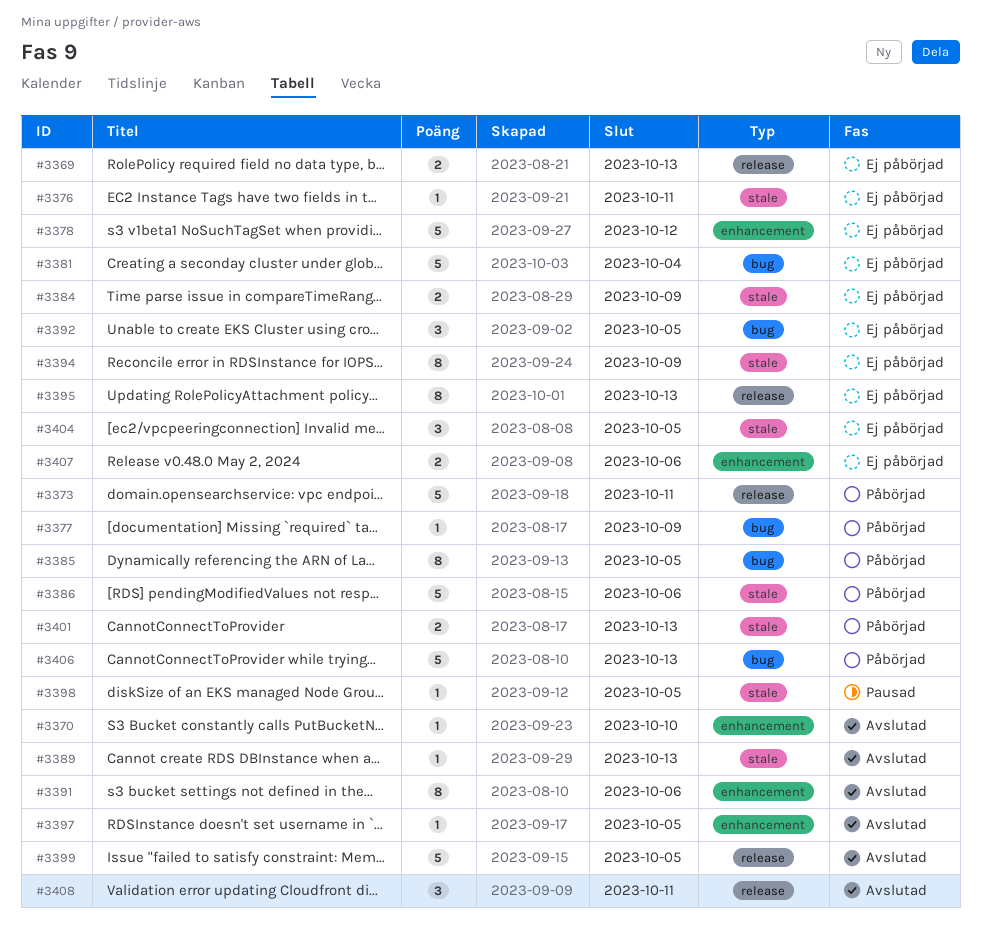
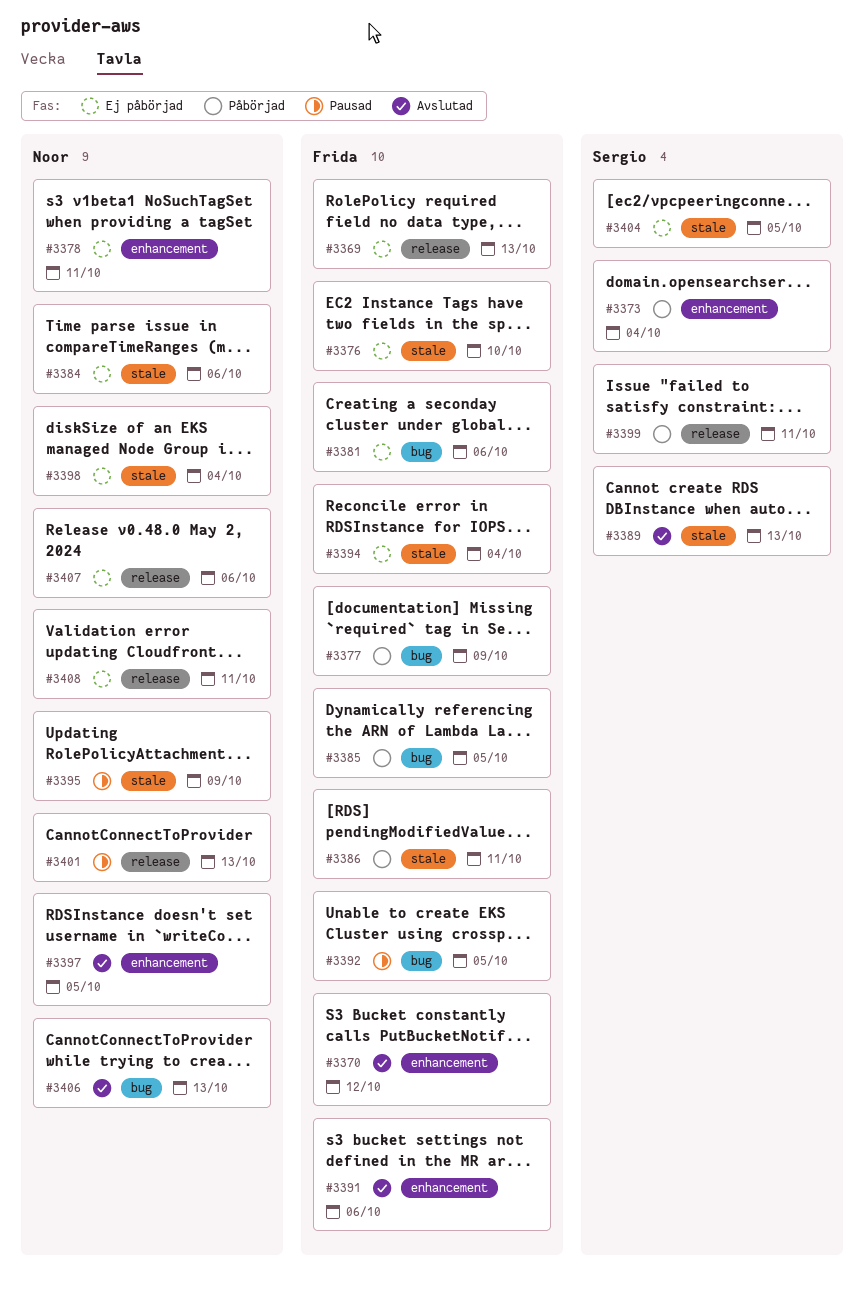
#3370, due: Oct 10 -> Oct 12
#3373, label: release -> enhancement
#3373, due: Oct 11 -> Oct 4
#3376, due: Oct 11 -> Oct 10
#3378, due: Oct 12 -> Oct 11
#3381, due: Oct 4 -> Oct 6
#3384, due: Oct 9 -> Oct 6
#3386, due: Oct 6 -> Oct 11
#3392, status: Ej påbörjad -> Pausad
#3394, due: Oct 9 -> Oct 4
#3395, status: Ej påbörjad -> Pausad
#3395, label: release -> stale
#3395, due: Oct 13 -> Oct 9
#3398, status: Pausad -> Ej påbörjad
#3398, due: Oct 5 -> Oct 4
#3399, status: Avslutad -> Påbörjad
#3399, due: Oct 5 -> Oct 11
#3401, status: Påbörjad -> Pausad
#3401, label: stale -> release
#3406, status: Påbörjad -> Avslutad
#3407, label: enhancement -> release
#3408, status: Avslutad -> Ej påbörjad

